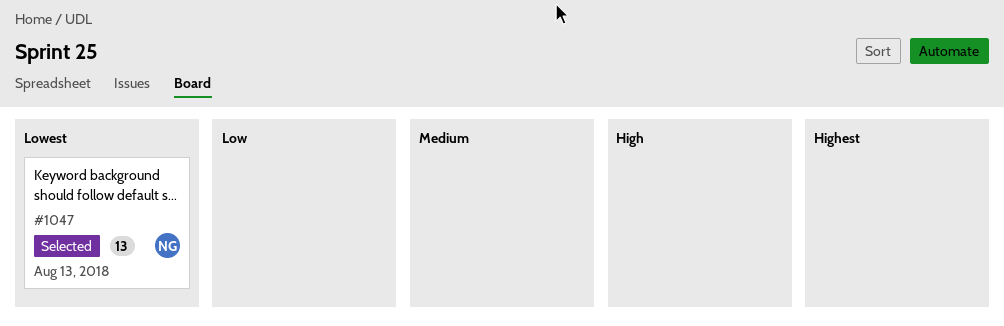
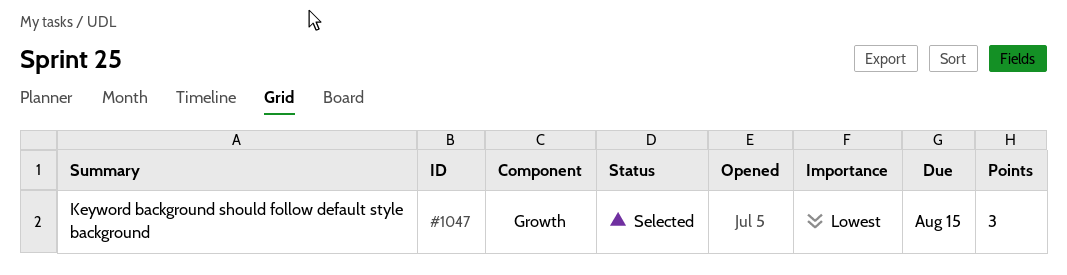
#1047, estimate: 13 -> 3
#1047, due: Aug 13 -> Aug 15

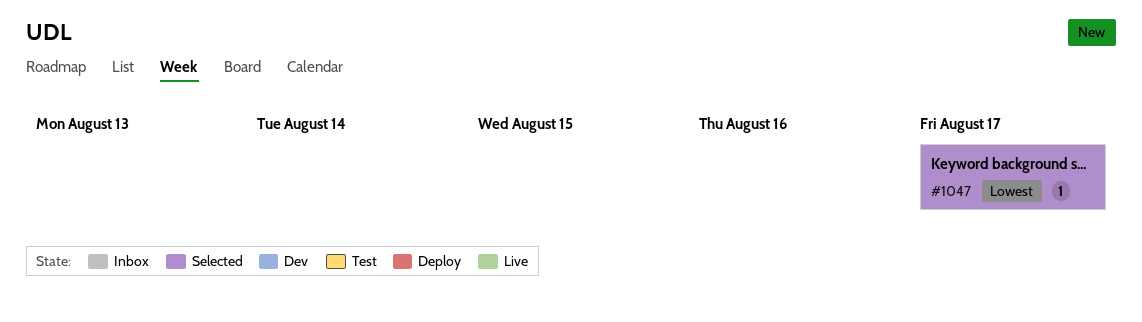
#1047, estimate: 3 -> 1
#1047, due: Aug 15 -> Aug 17

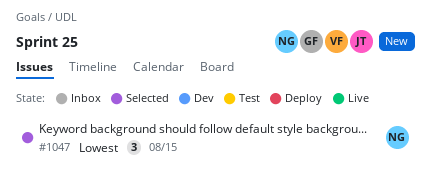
#1047, estimate: 1 -> 3
#1047, due: Aug 17 -> Aug 15

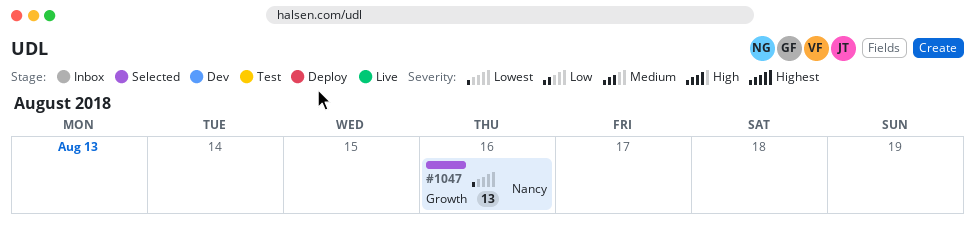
#1047, estimate: 3 -> 13
#1047, due: Aug 15 -> Aug 16

